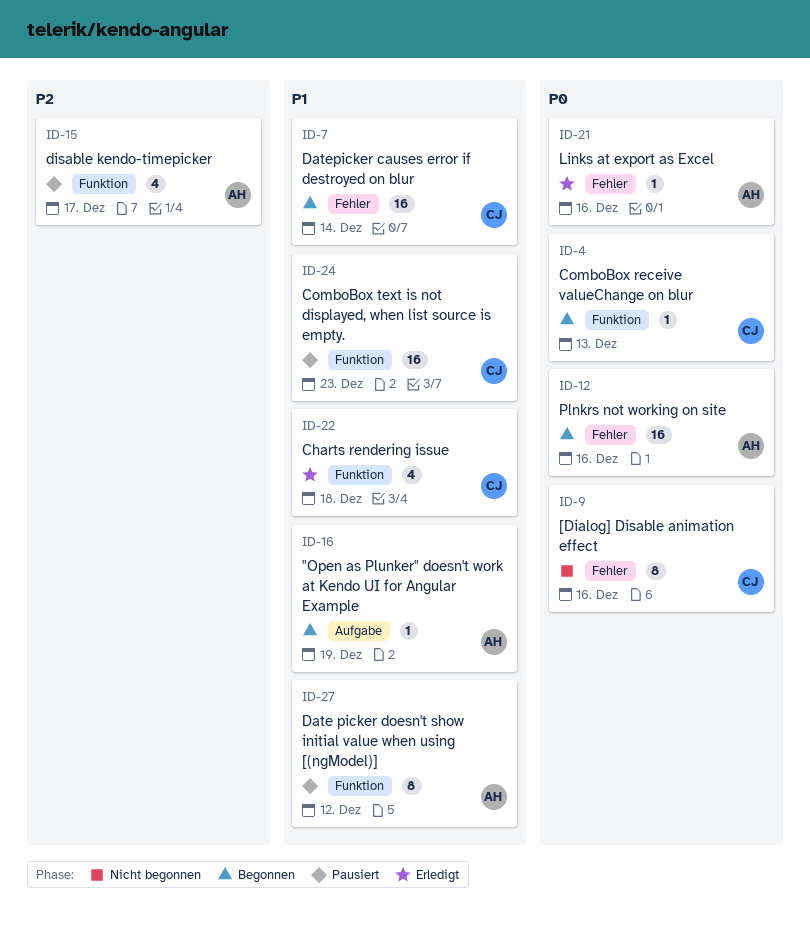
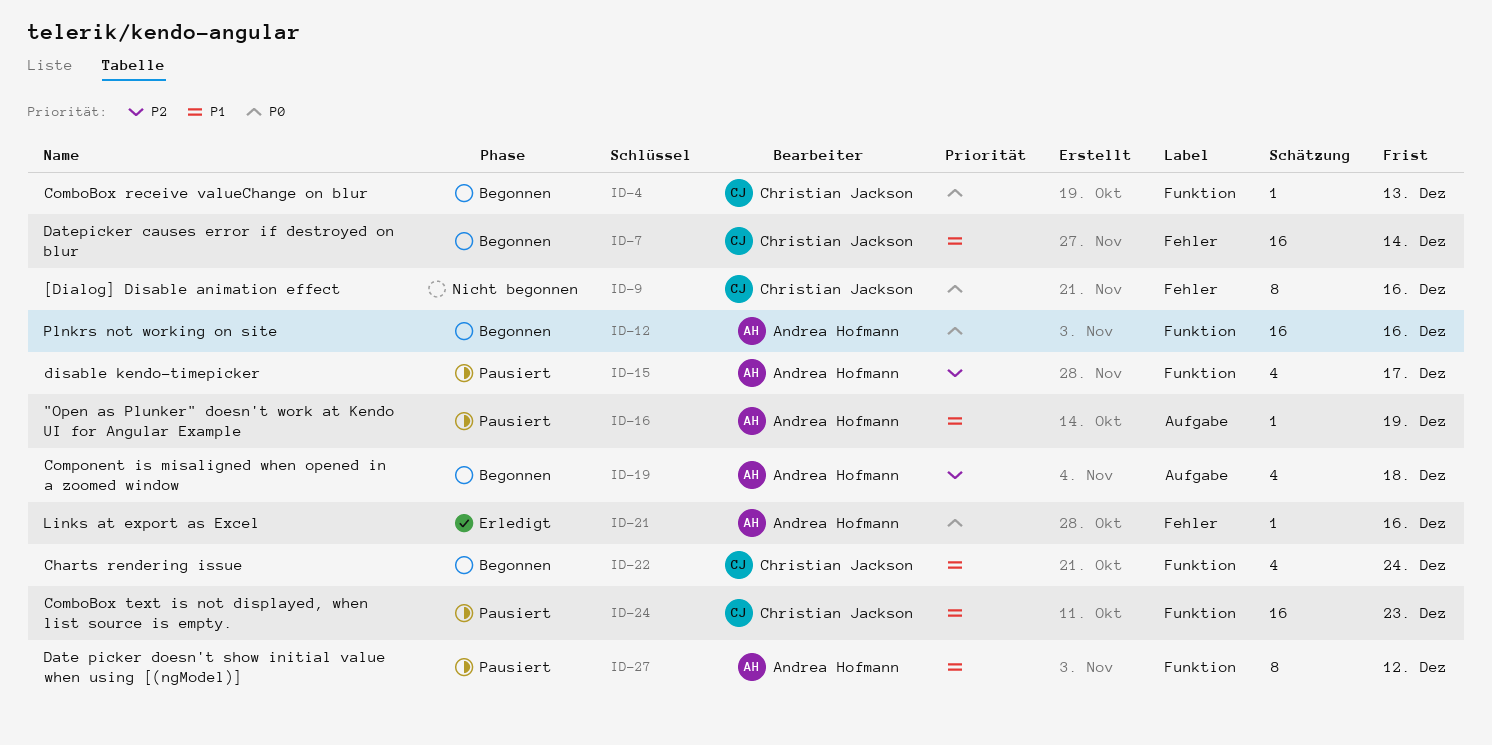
ID-12, label: Fehler -> Funktion
ID-16, status: Begonnen -> Pausiert
ID-19: none -> present
ID-22, status: Erledigt -> Begonnen
ID-22, due: Dec 18 -> Dec 24

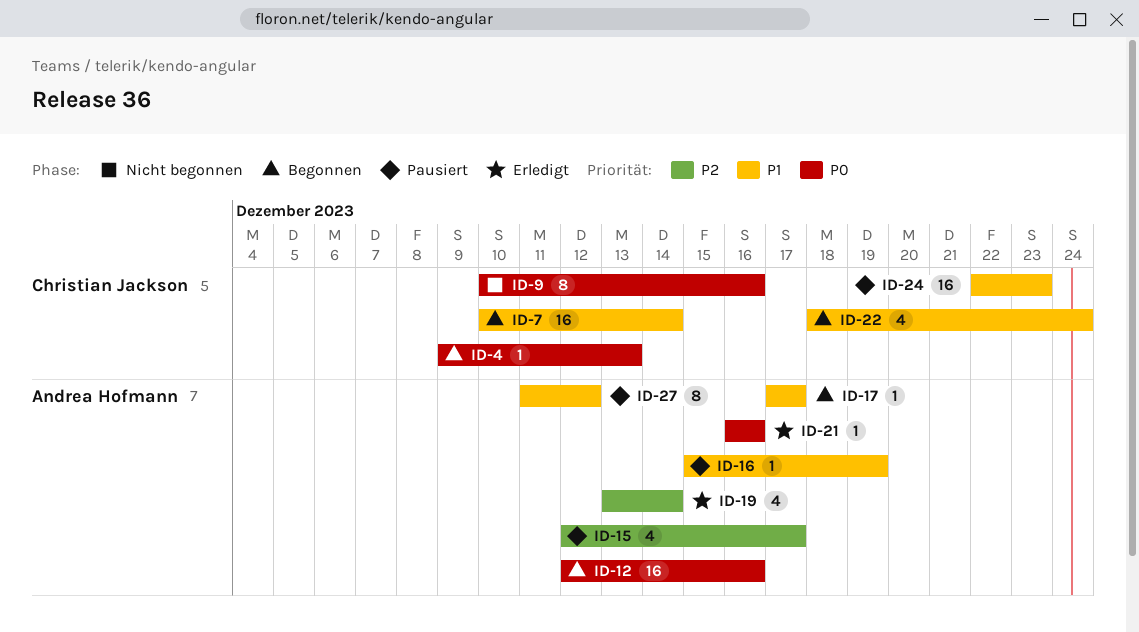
ID-17: none -> present
ID-19, status: Begonnen -> Erledigt
ID-19, due: Dec 18 -> Dec 14

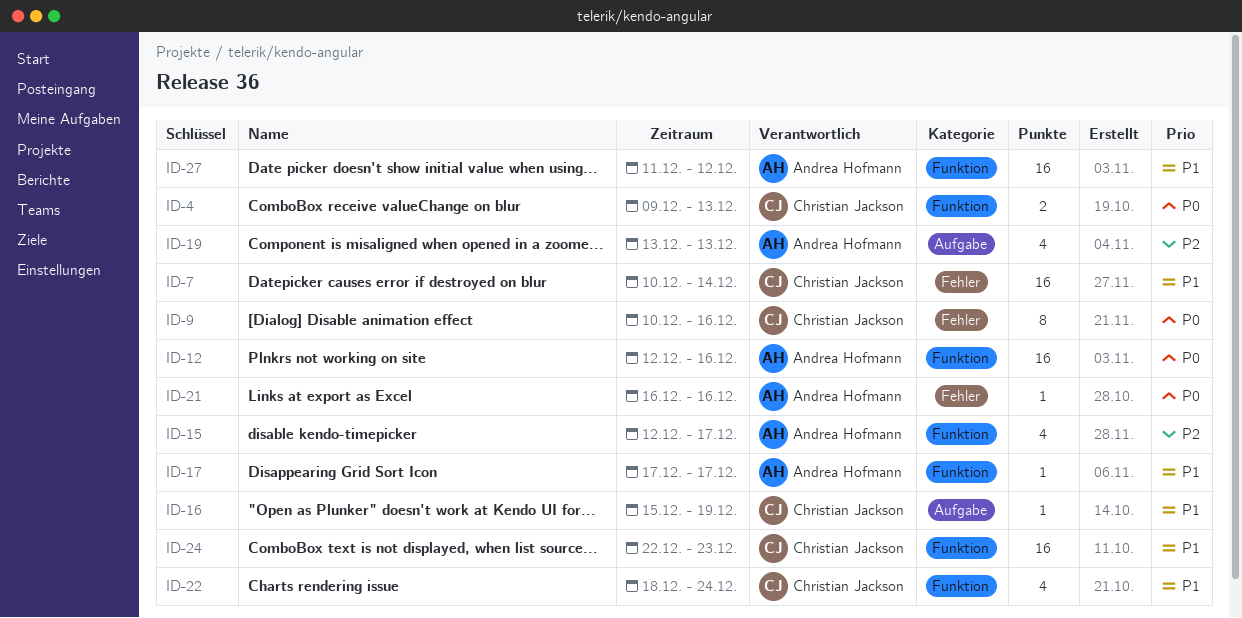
ID-4, estimate: 1 -> 2
ID-16, owner: Andrea Hofmann -> Christian Jackson
ID-19, due: Dec 14 -> Dec 13
ID-27, estimate: 8 -> 16

